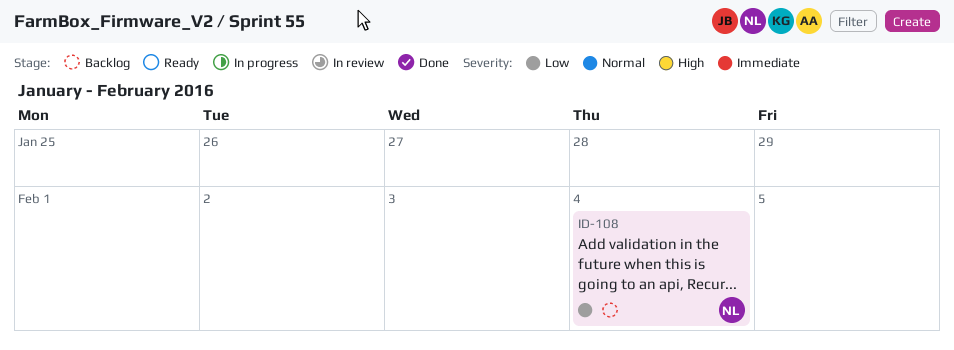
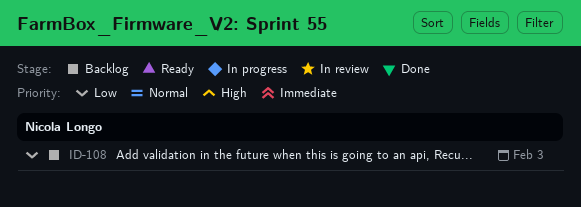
ID-108, due: Feb 4 -> Feb 3

